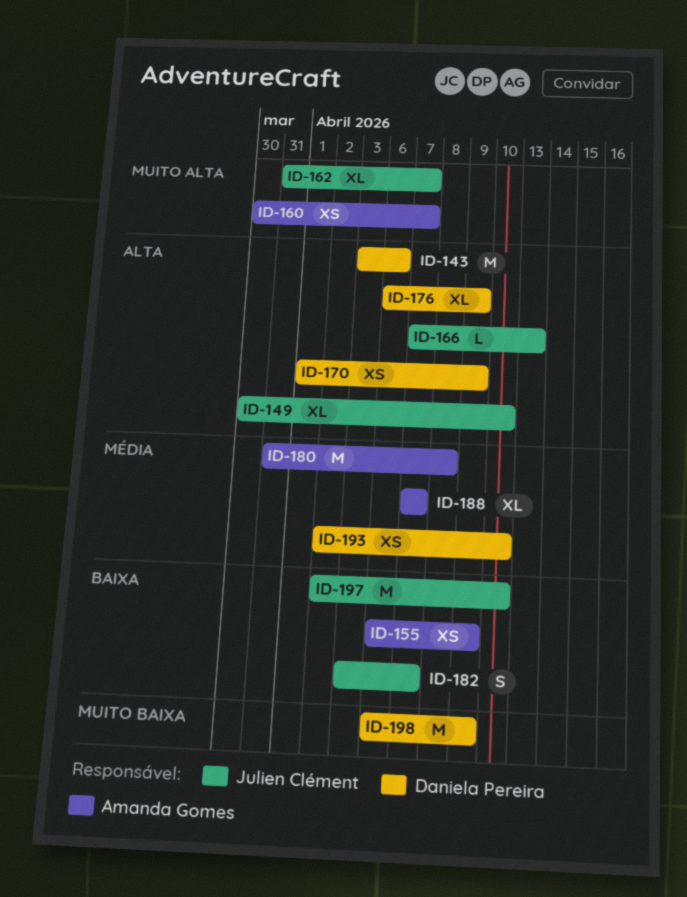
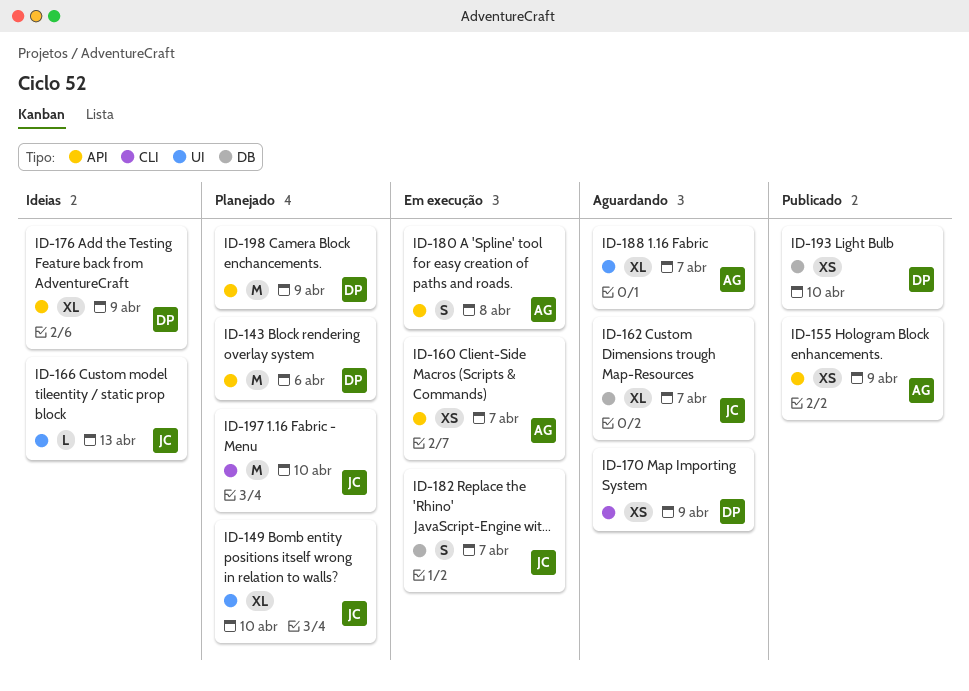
ID-180, estimate: M -> S

